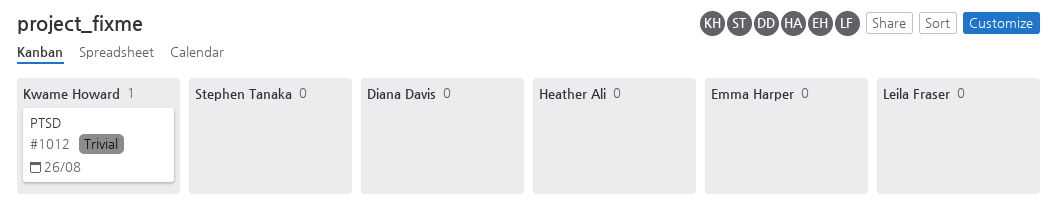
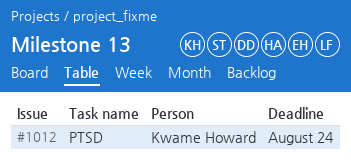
#1012, due: Aug 26 -> Aug 24

